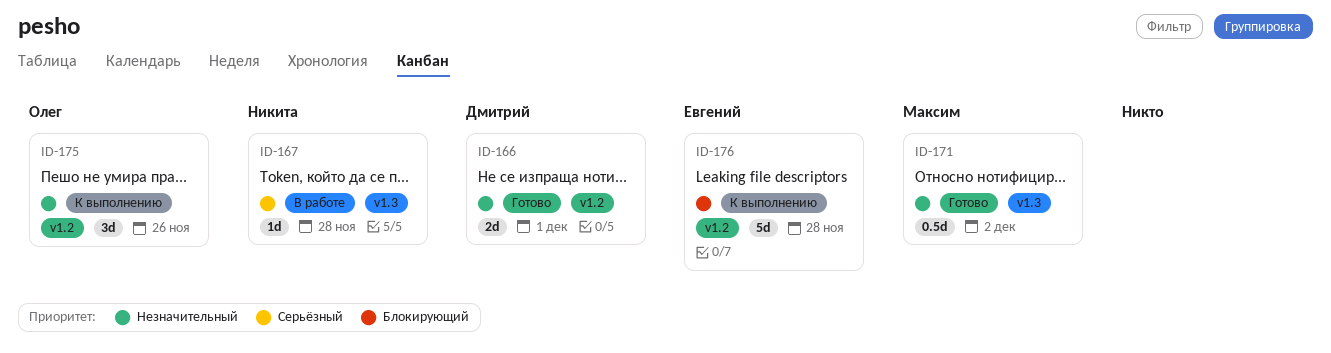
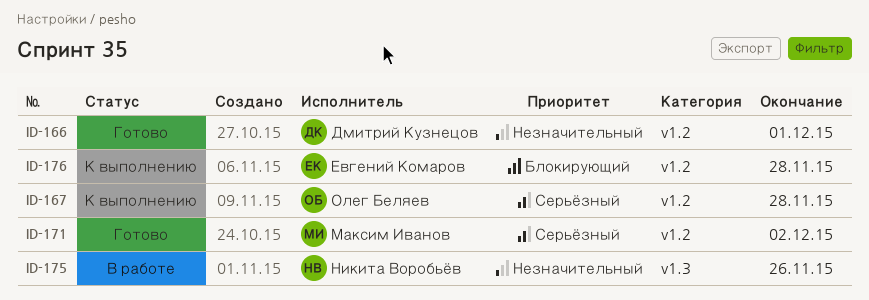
ID-167, status: В работе -> К выполнению
ID-167, owner: Никита Воробьёв -> Олег Беляев
ID-167, label: v1.3 -> v1.2
ID-171, priority: Незначительный -> Серьёзный
ID-171, label: v1.3 -> v1.2
ID-175, status: К выполнению -> В работе
ID-175, owner: Олег Беляев -> Никита Воробьёв
ID-175, label: v1.2 -> v1.3

